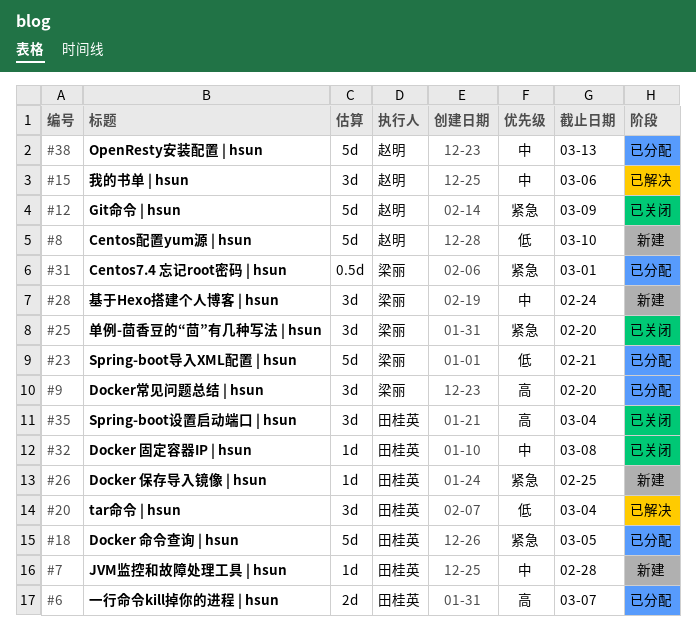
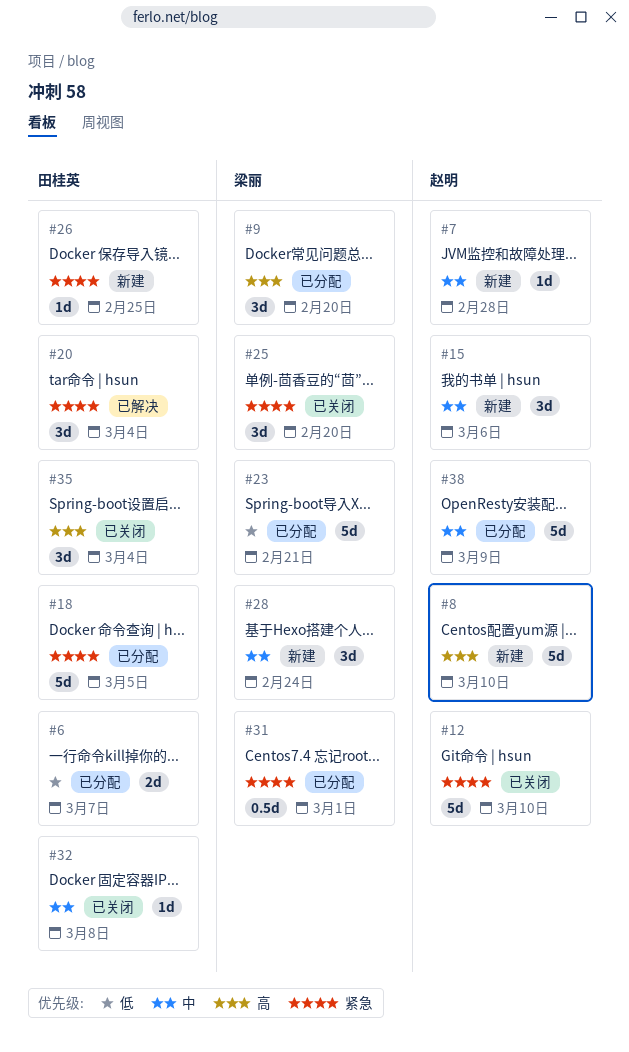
#6, priority: 高 -> 低
#7, owner: 田桂英 -> 赵明
#8, priority: 低 -> 高
#12, due: Mar 9 -> Mar 10
#15, status: 已解决 -> 新建
#20, priority: 低 -> 紧急
#38, due: Mar 13 -> Mar 9

